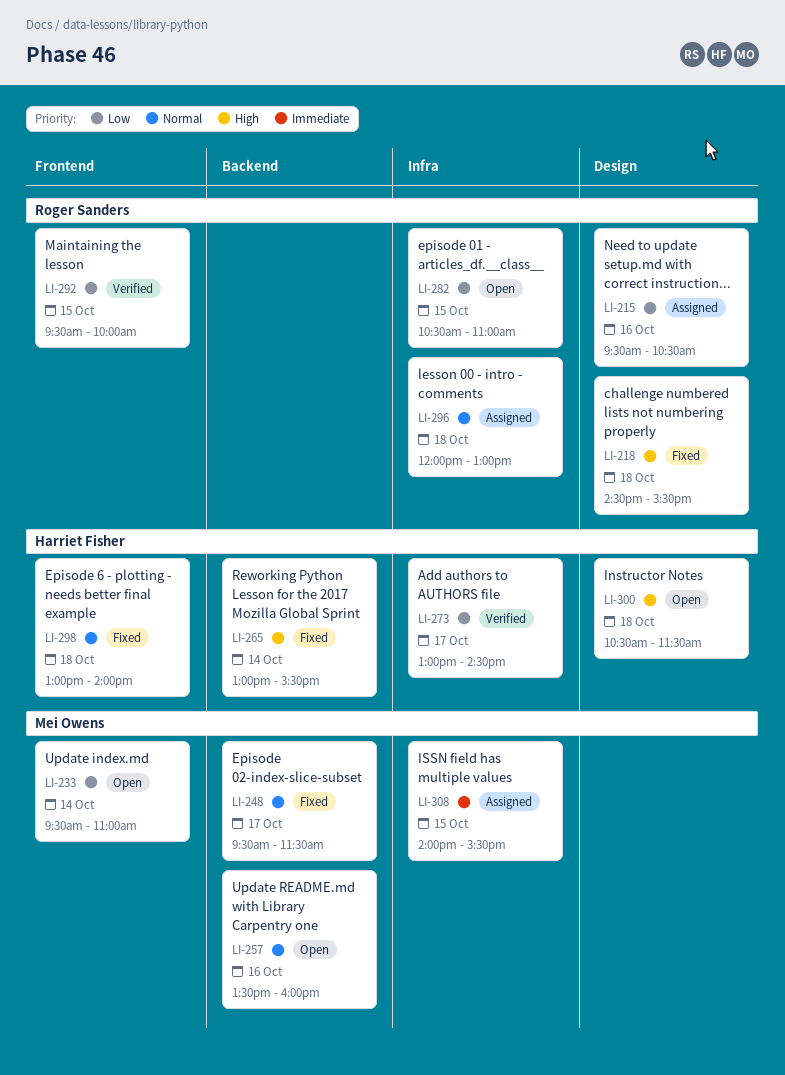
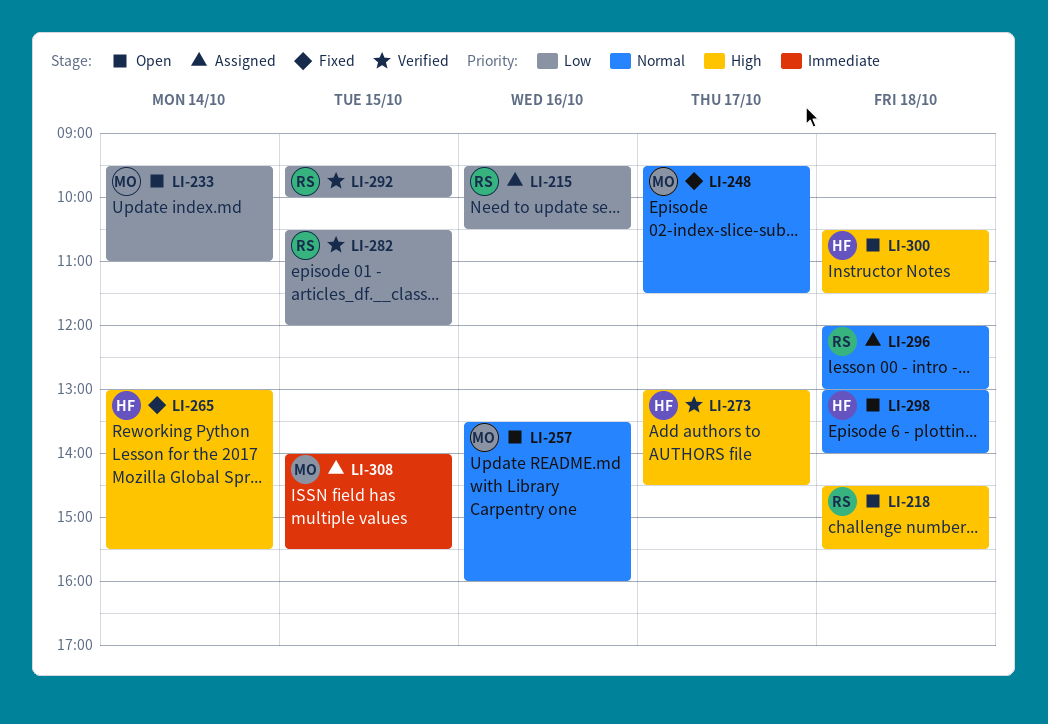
LI-218, status: Fixed -> Open
LI-273, priority: Low -> High
LI-282, status: Open -> Verified
LI-282, ends: 11:00 -> 12:00
LI-298, status: Fixed -> Open

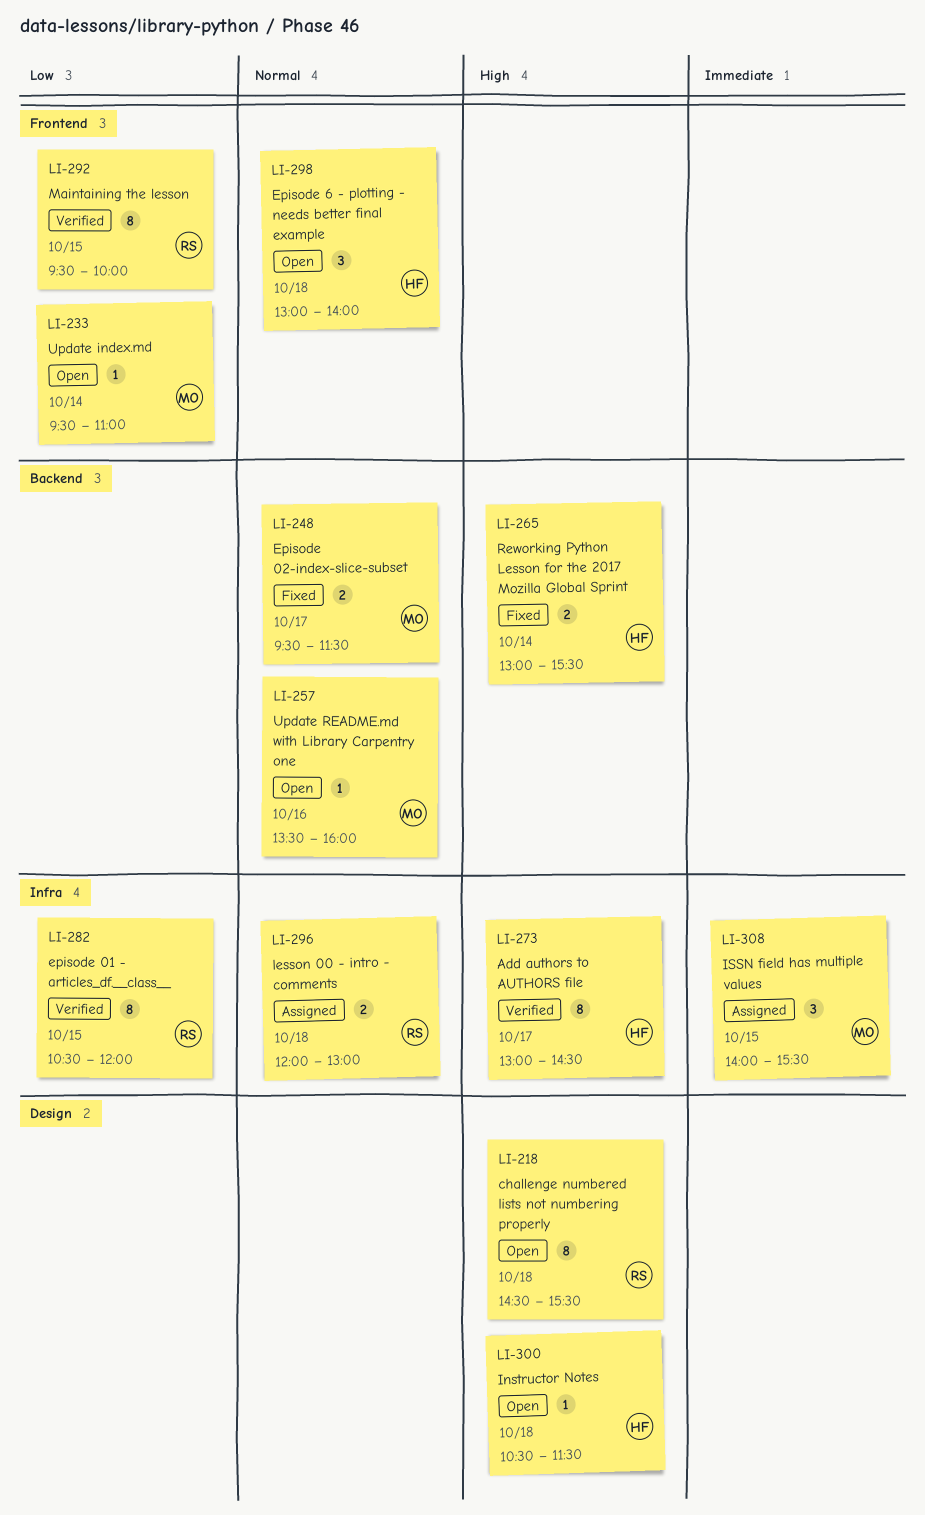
LI-215: present -> none

